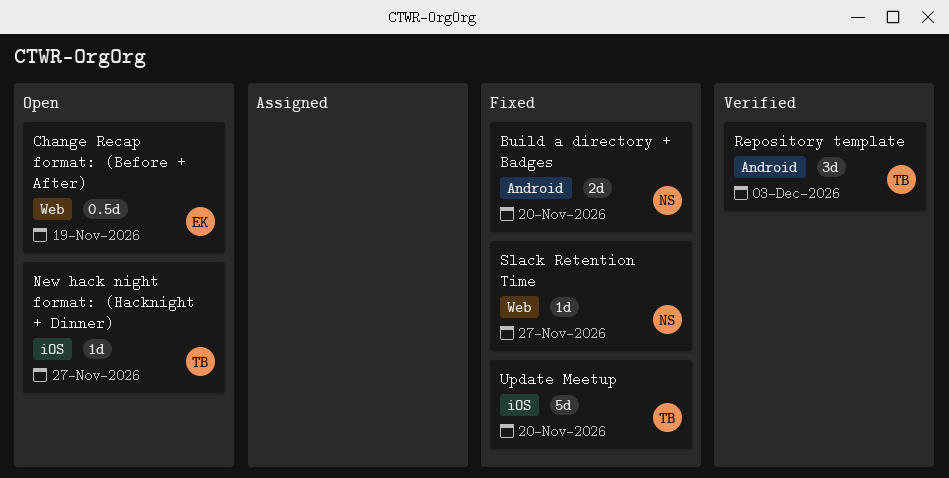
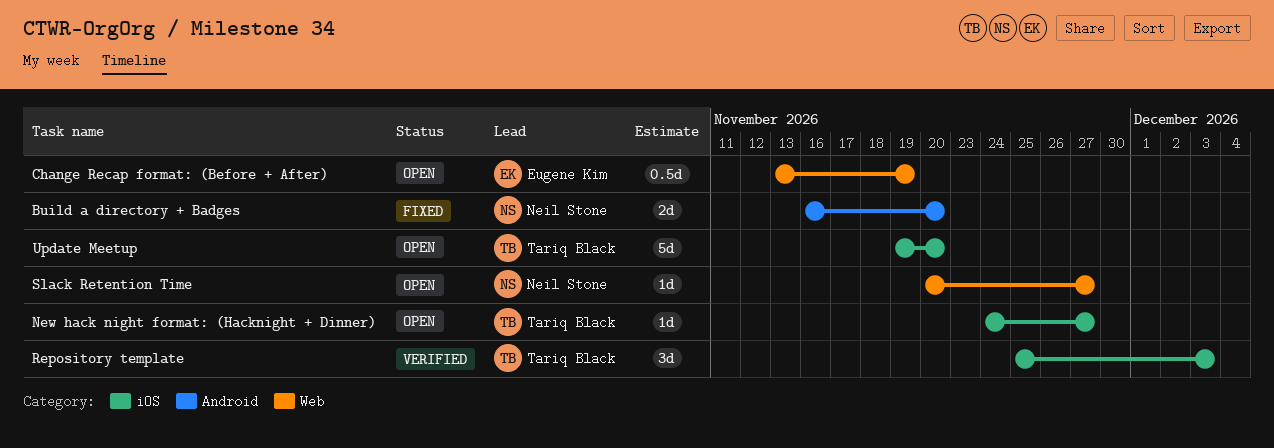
Repository template, label: Android -> iOS
Slack Retention Time, status: Fixed -> Open
Update Meetup, status: Fixed -> Open

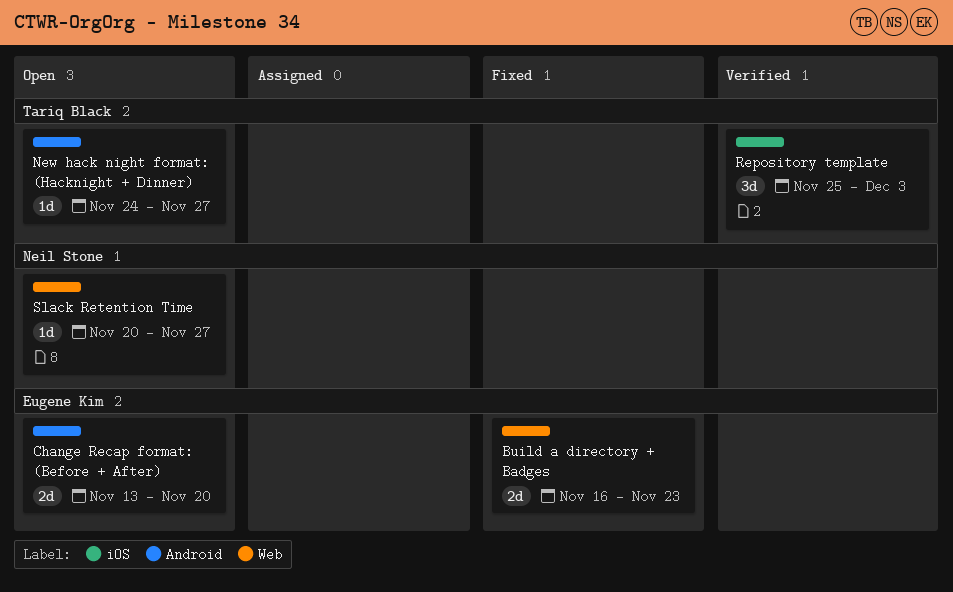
Build a directory + Badges, owner: Neil Stone -> Eugene Kim
Build a directory + Badges, label: Android -> Web
Build a directory + Badges, due: Nov 20 -> Nov 23
Change Recap format: (Before + After), label: Web -> Android
Change Recap format: (Before + After), estimate: 0.5d -> 2d
Change Recap format: (Before + After), due: Nov 19 -> Nov 20
New hack night format: (Hacknight + Dinner), label: iOS -> Android
Update Meetup: present -> none

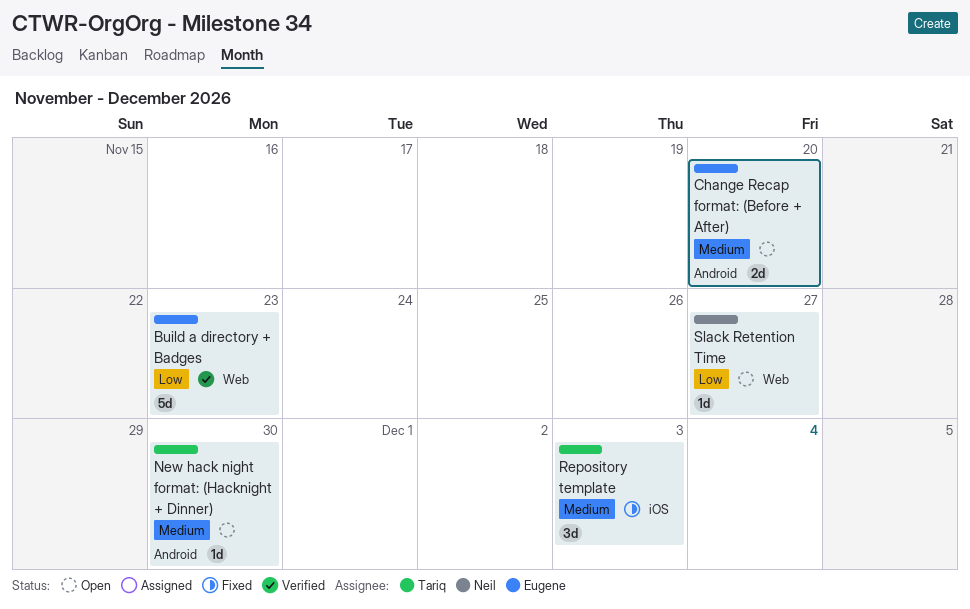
Build a directory + Badges, status: Fixed -> Verified
Build a directory + Badges, estimate: 2d -> 5d
New hack night format: (Hacknight + Dinner), due: Nov 27 -> Nov 30
Repository template, status: Verified -> Fixed

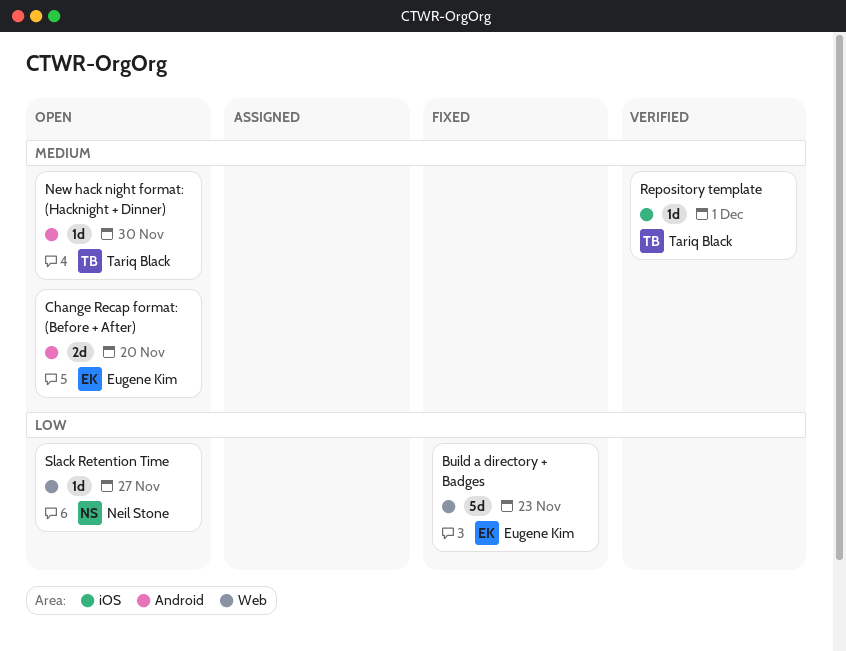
Build a directory + Badges, status: Verified -> Fixed
Repository template, status: Fixed -> Verified
Repository template, estimate: 3d -> 1d
Repository template, due: Dec 3 -> Dec 1

